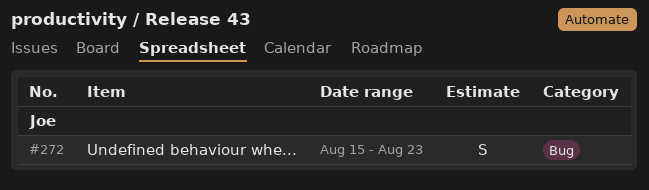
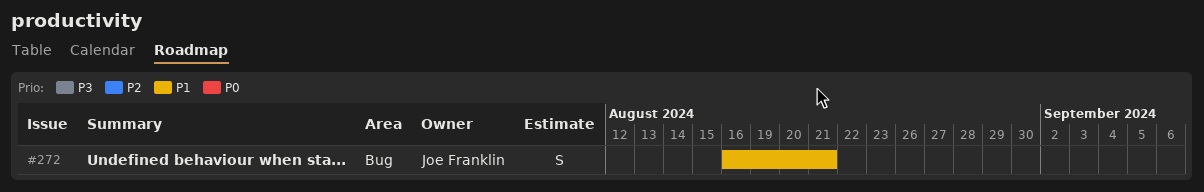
#272, start: Aug 15 -> Aug 16
#272, due: Aug 23 -> Aug 21

